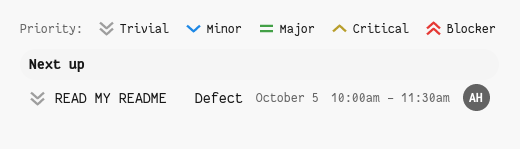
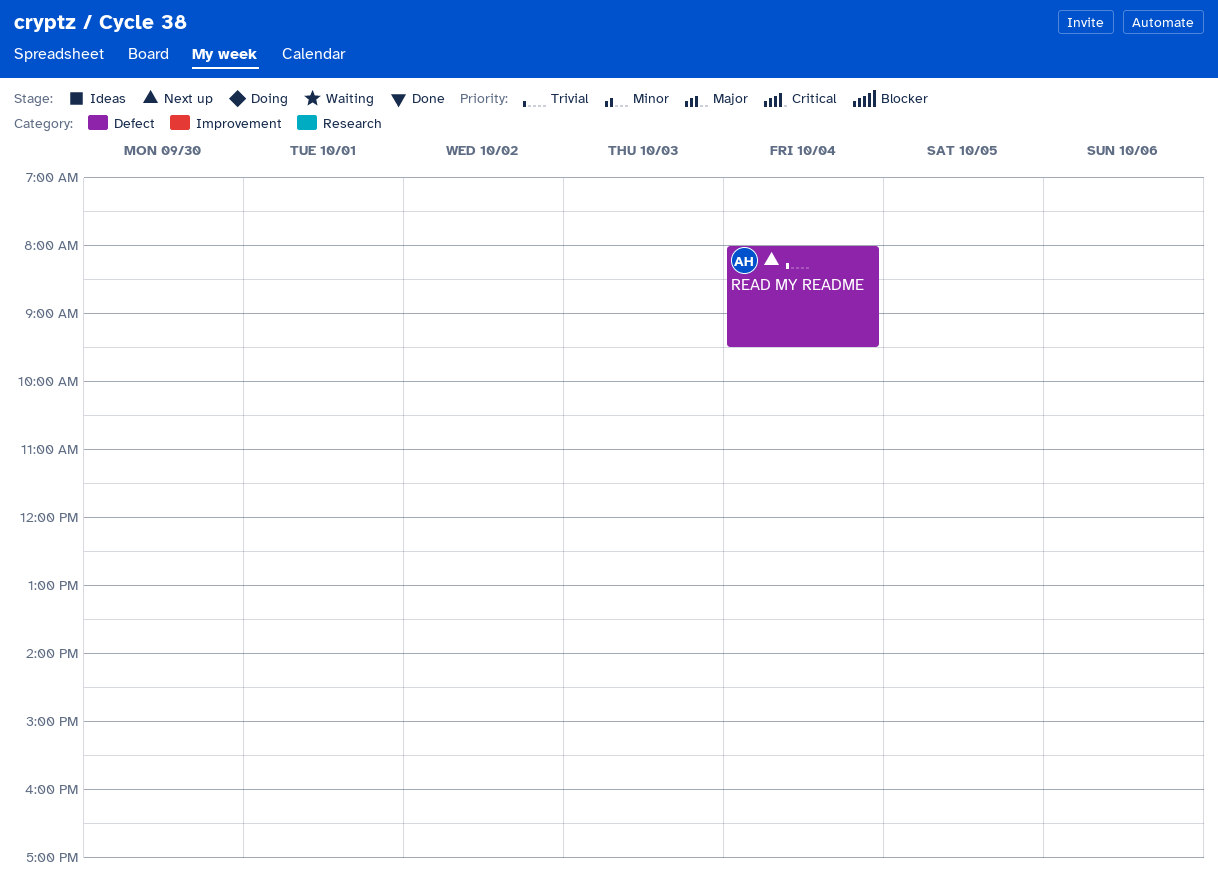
READ MY README, day: Oct 5 -> Oct 4
READ MY README, begins: 10:00 -> 08:00
READ MY README, ends: 11:30 -> 09:30

